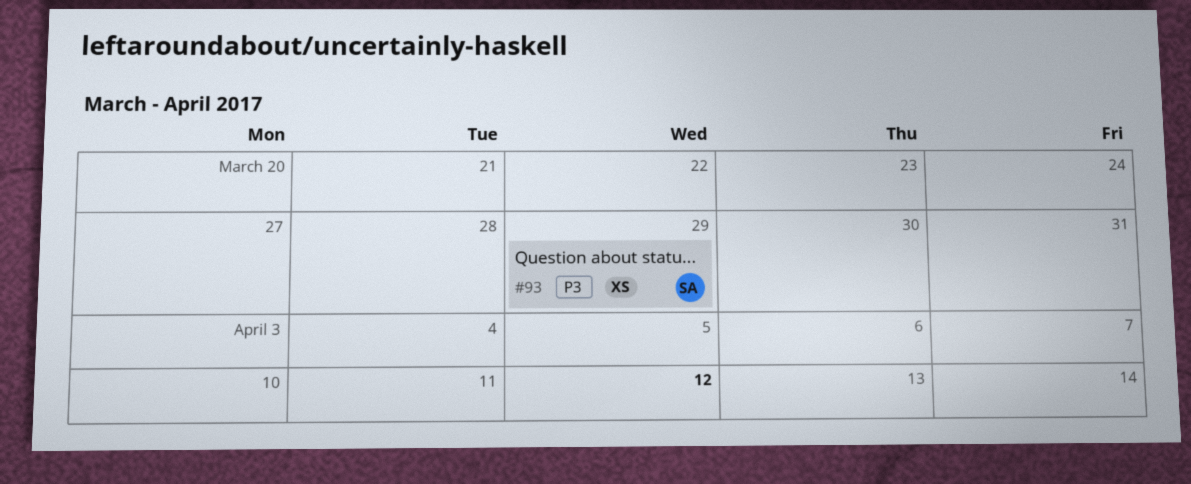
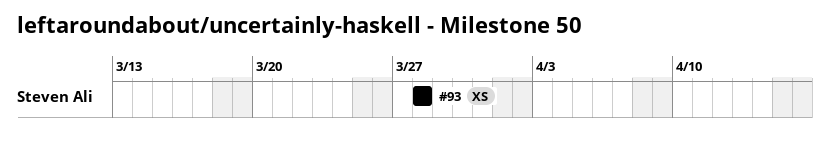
#93, due: Mar 29 -> Mar 28

